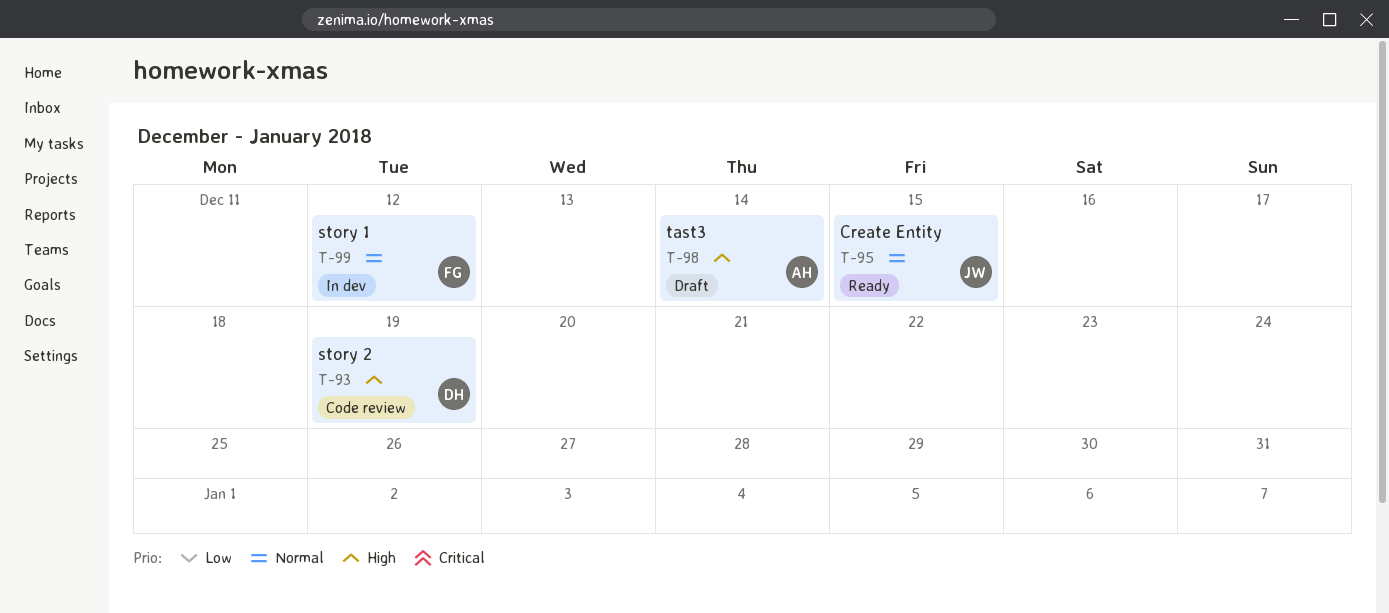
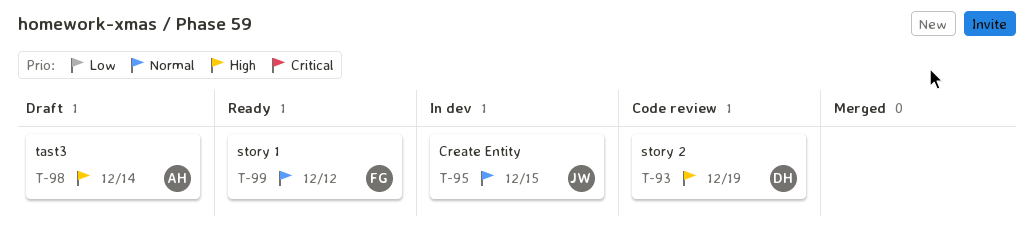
T-95, status: Ready -> In dev
T-99, status: In dev -> Ready

